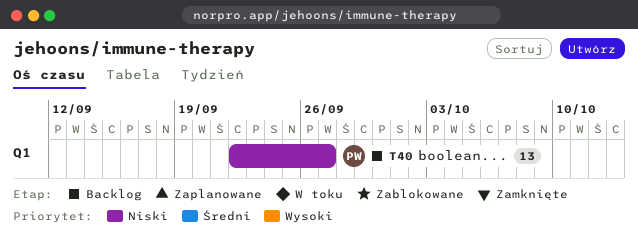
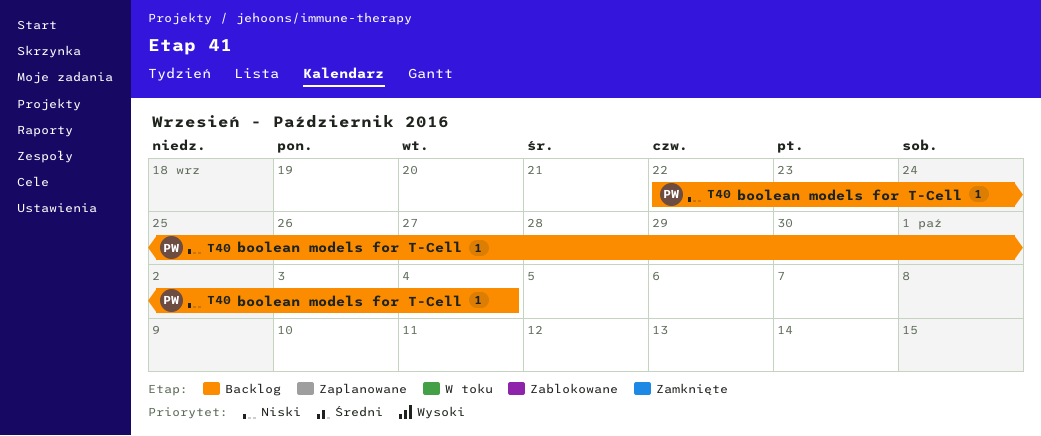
T40, estimate: 13 -> 1
T40, due: Sep 27 -> Oct 4

